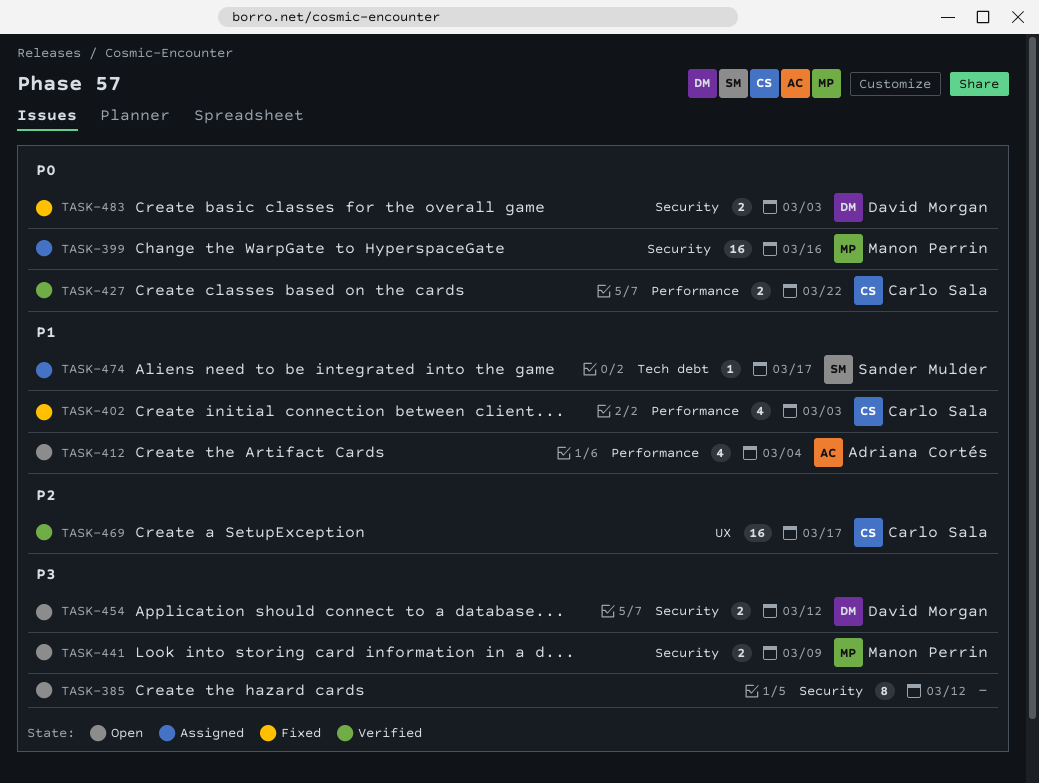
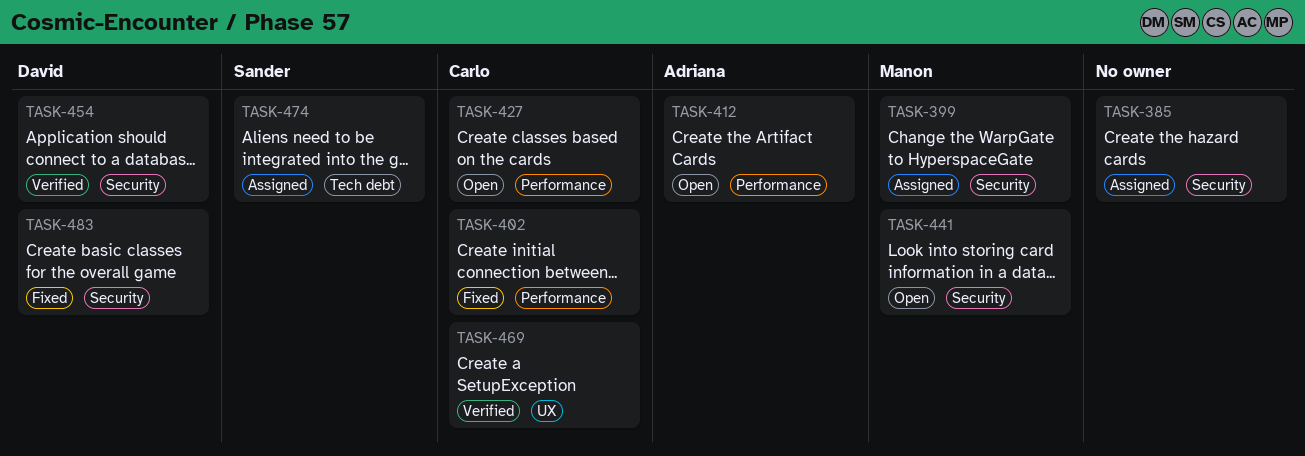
TASK-385, status: Open -> Assigned
TASK-427, status: Verified -> Open
TASK-454, status: Open -> Verified

